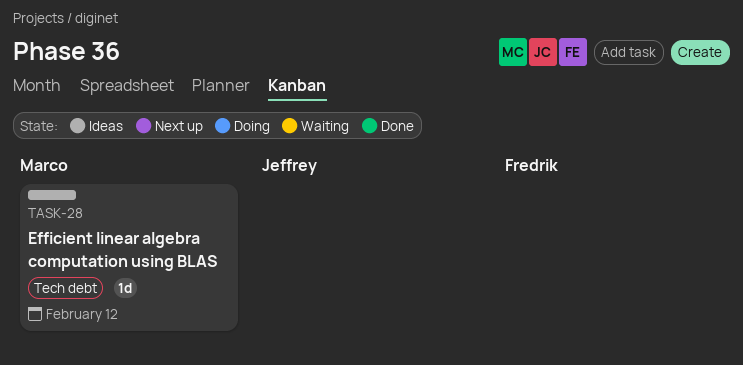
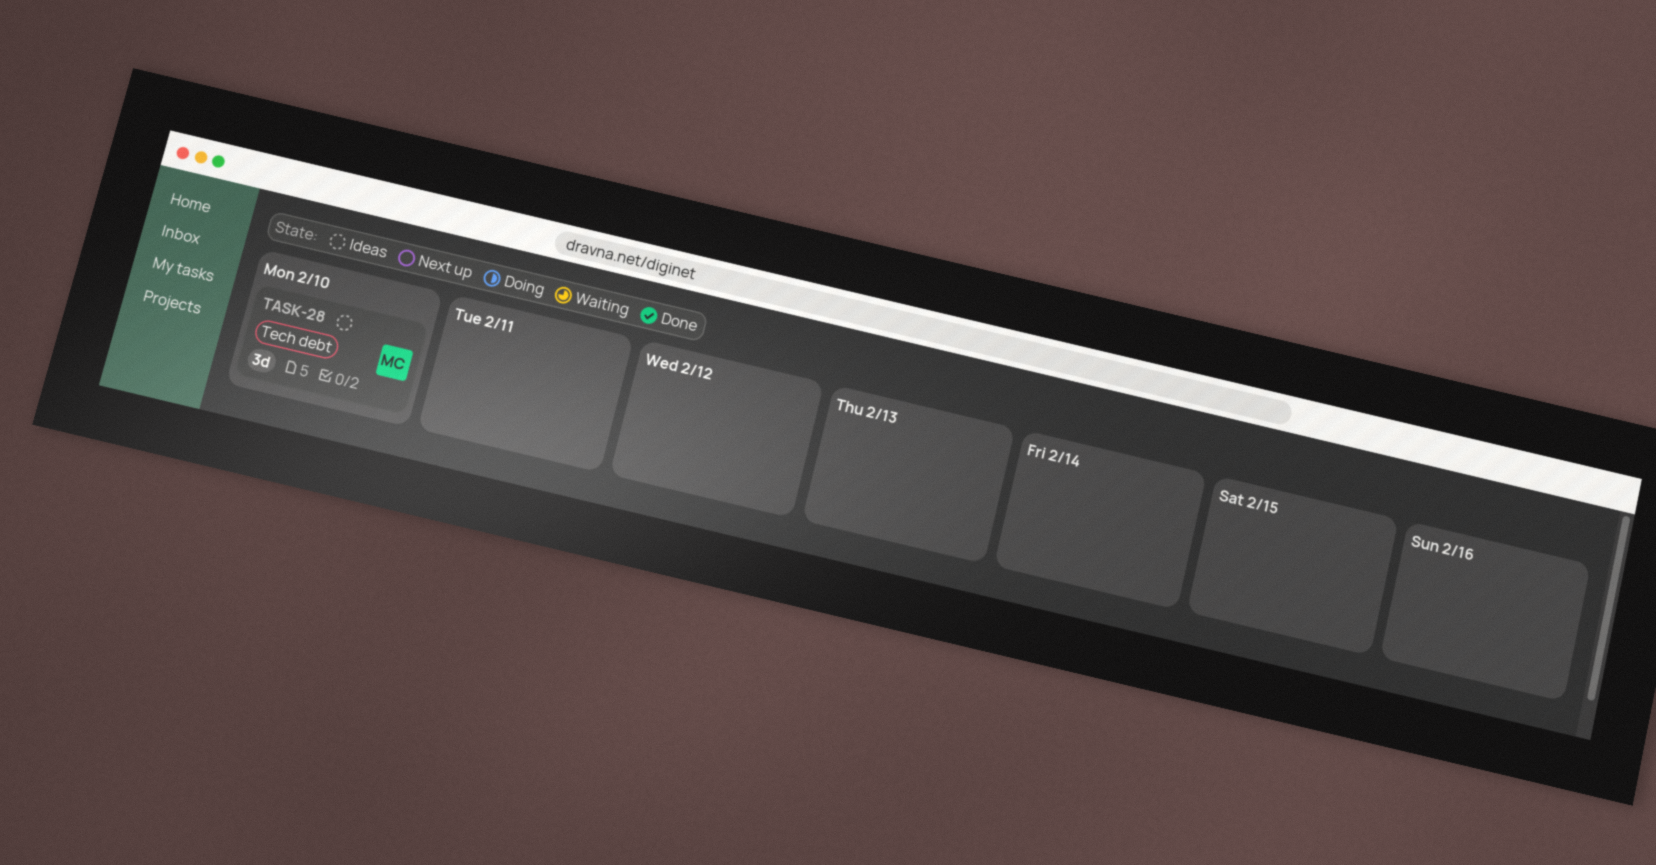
TASK-28, estimate: 1d -> 3d
TASK-28, due: Feb 12 -> Feb 10

